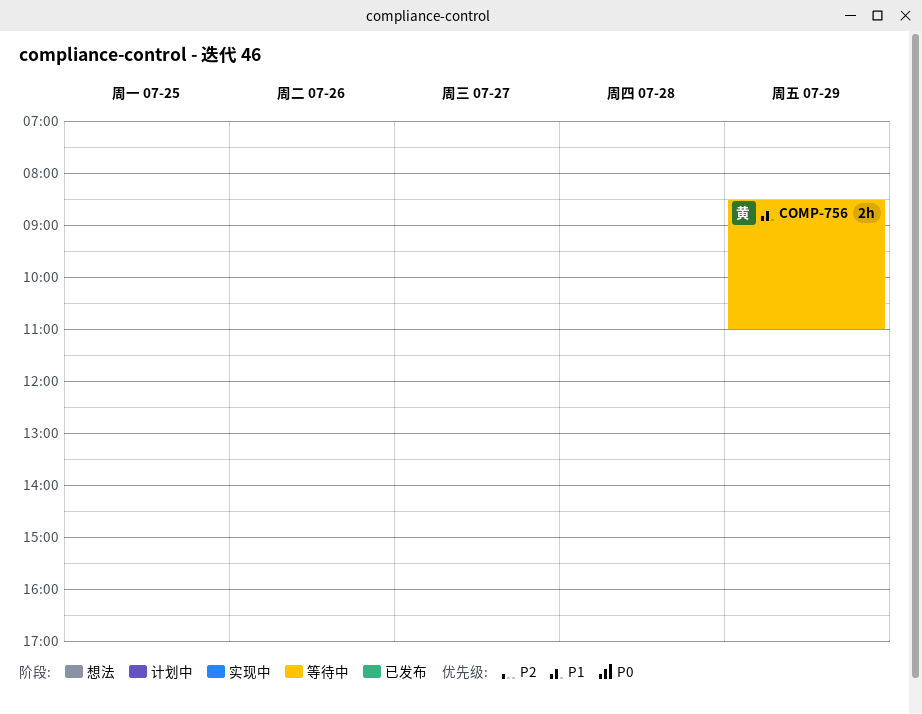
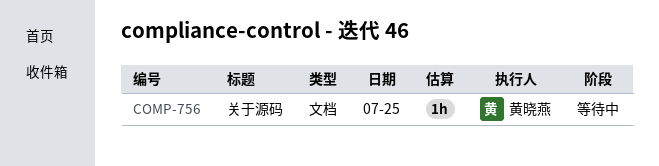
COMP-756, estimate: 2h -> 1h
COMP-756, day: Jul 29 -> Jul 25

